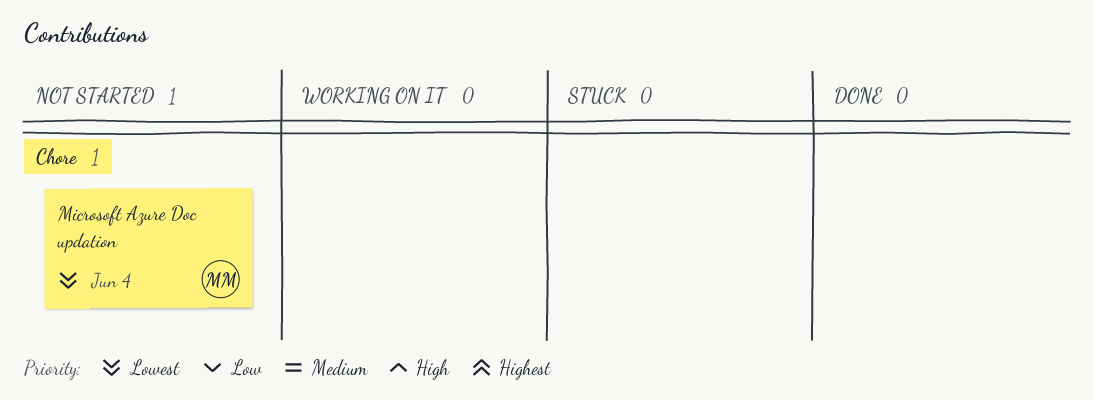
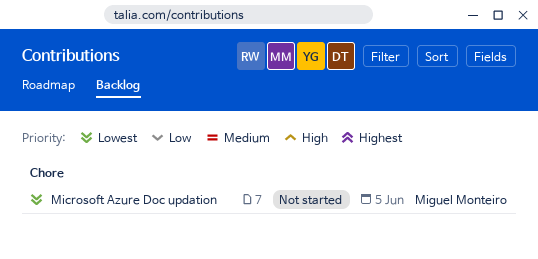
Microsoft Azure Doc updation, due: Jun 4 -> Jun 5

